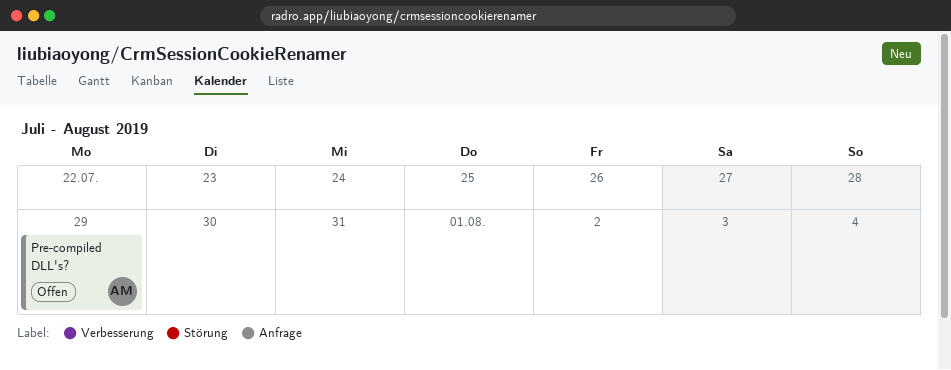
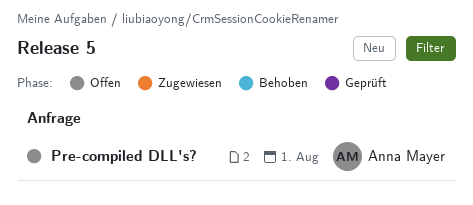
Pre-compiled DLL's?, due: Jul 29 -> Aug 1

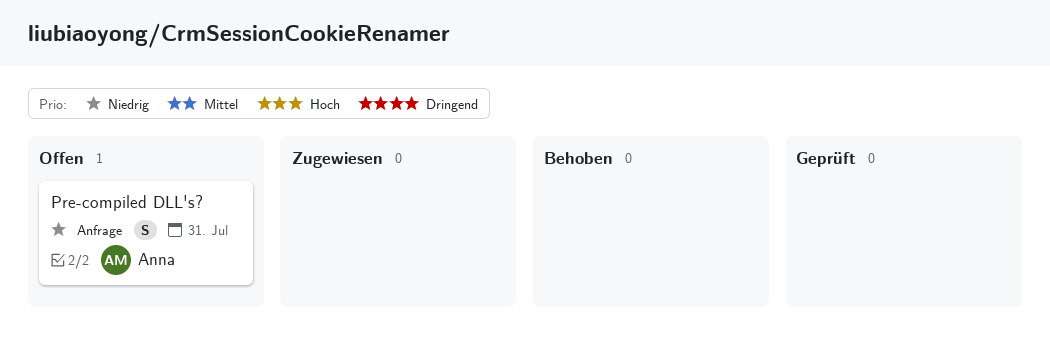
Pre-compiled DLL's?, due: Aug 1 -> Jul 31

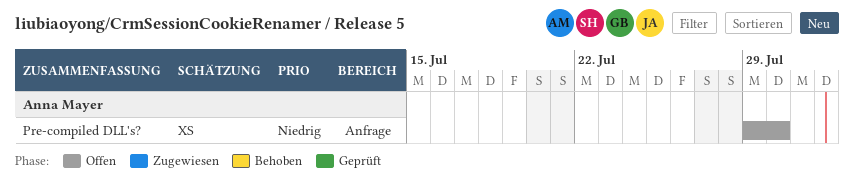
Pre-compiled DLL's?, estimate: S -> XS
Pre-compiled DLL's?, due: Jul 31 -> Jul 30

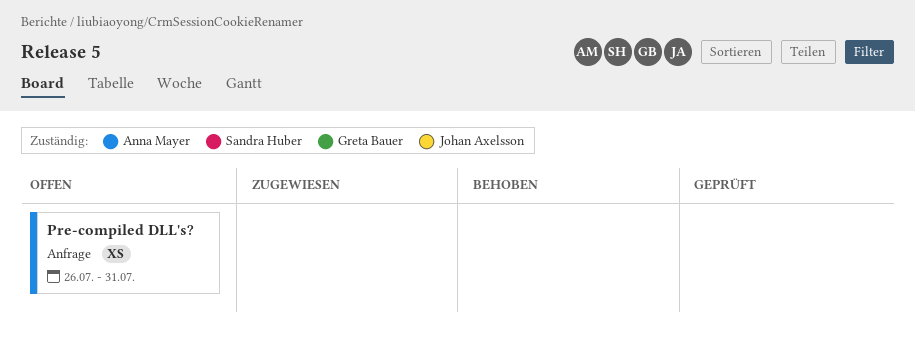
Pre-compiled DLL's?, start: Jul 29 -> Jul 26
Pre-compiled DLL's?, due: Jul 30 -> Jul 31

